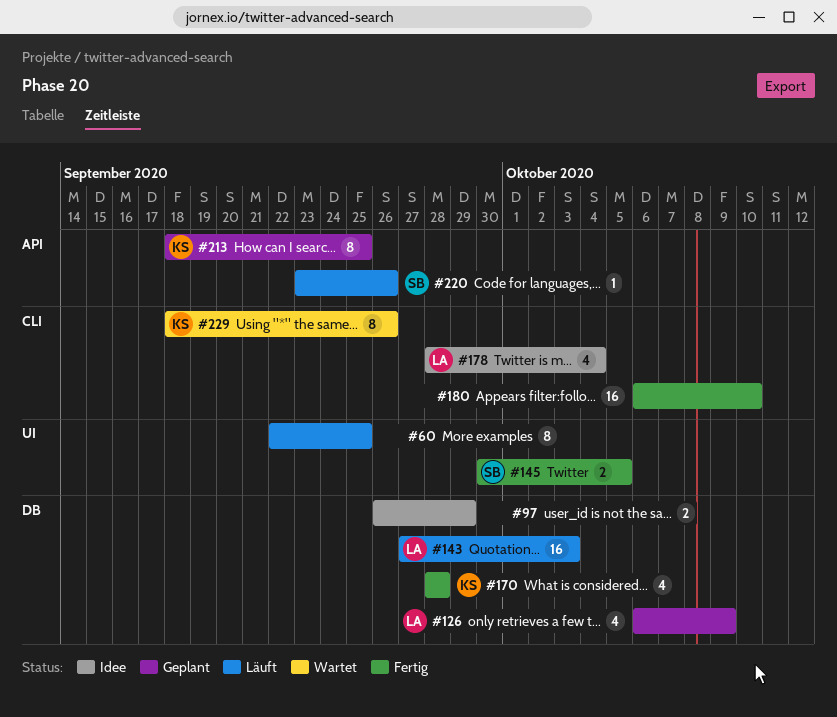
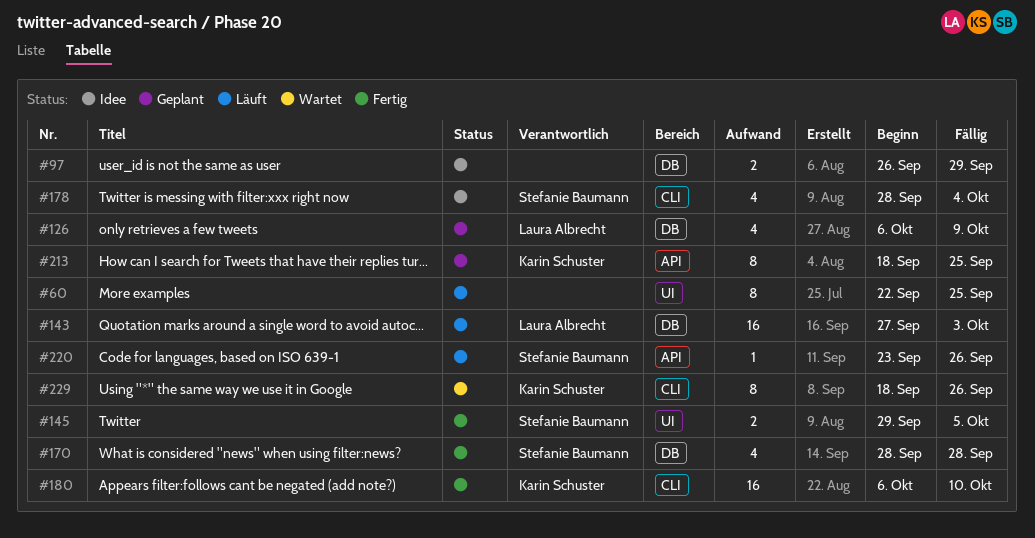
#145, start: Sep 30 -> Sep 29
#170, owner: Karin Schuster -> Stefanie Baumann
#178, owner: Laura Albrecht -> Stefanie Baumann
#180, owner: none -> Karin Schuster

